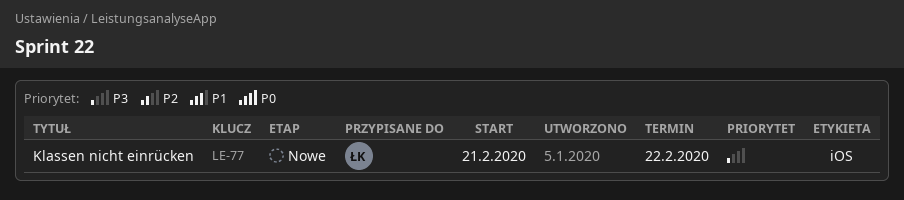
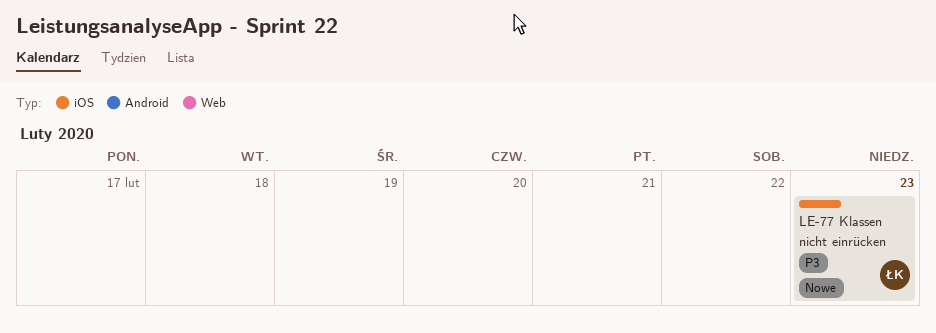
LE-77, due: Feb 22 -> Feb 23

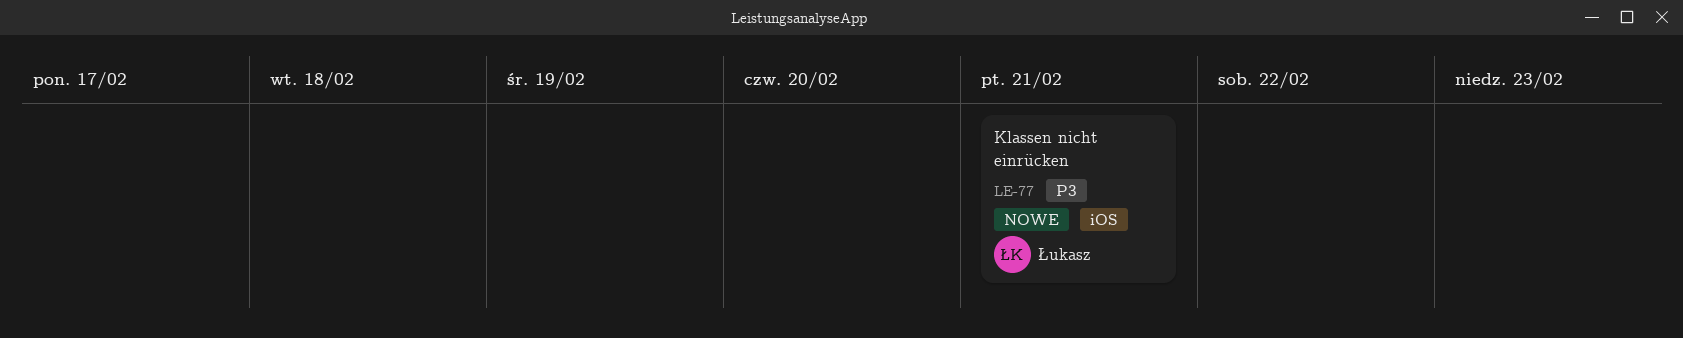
LE-77, due: Feb 23 -> Feb 21

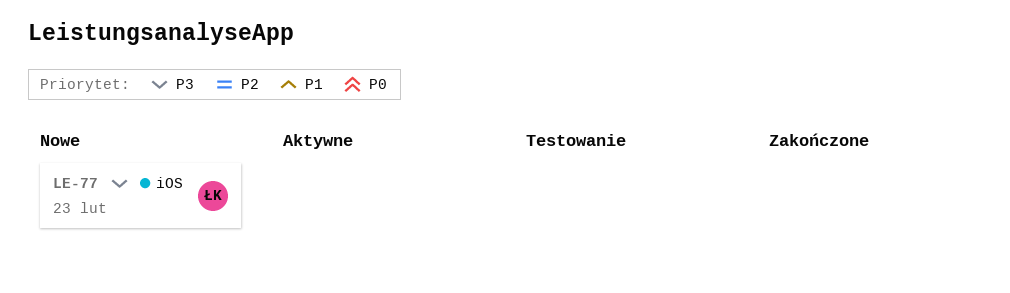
LE-77, due: Feb 21 -> Feb 23

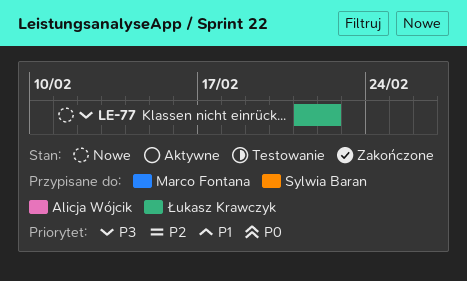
LE-77, due: Feb 23 -> Feb 22

